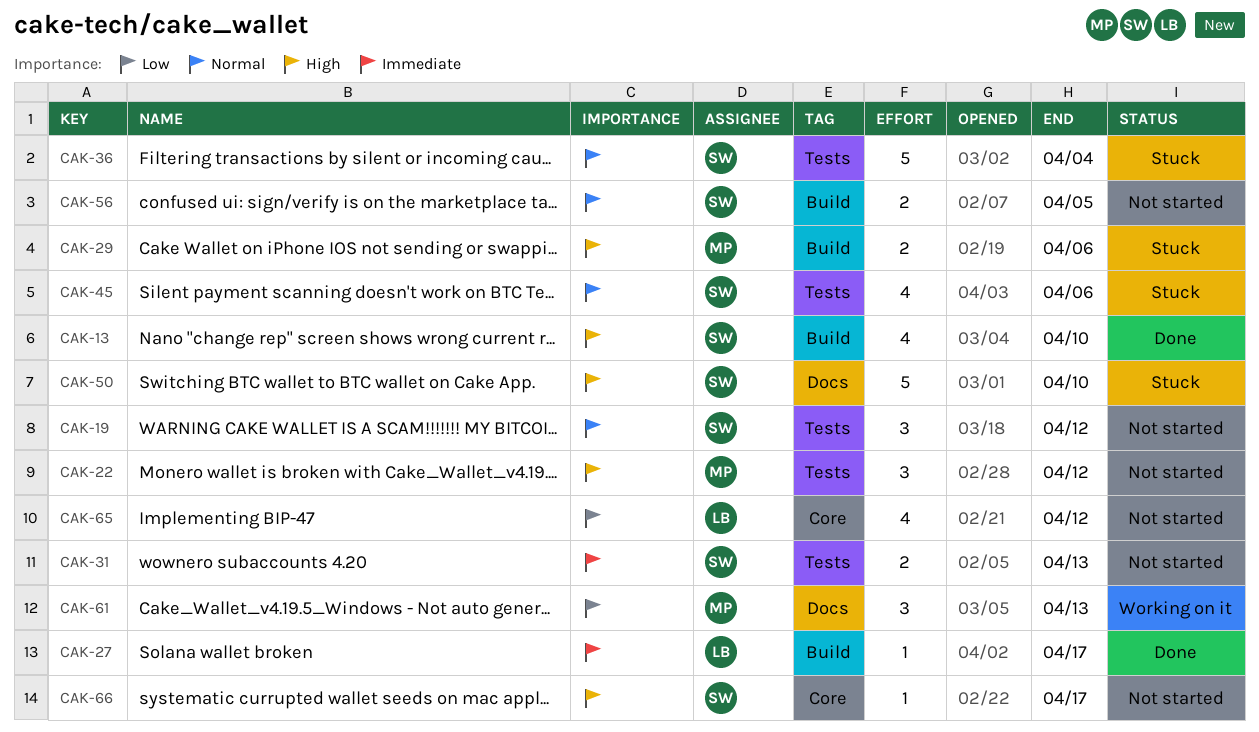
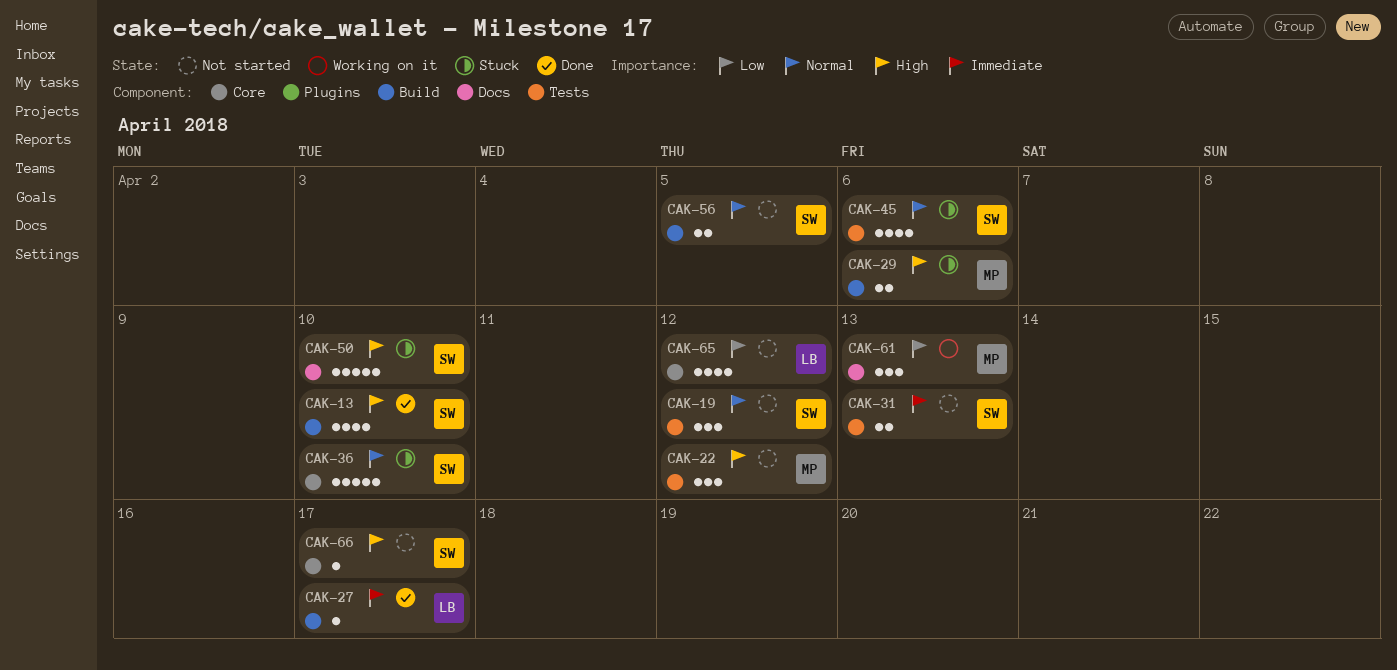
CAK-36, label: Tests -> Core
CAK-36, due: Apr 4 -> Apr 10

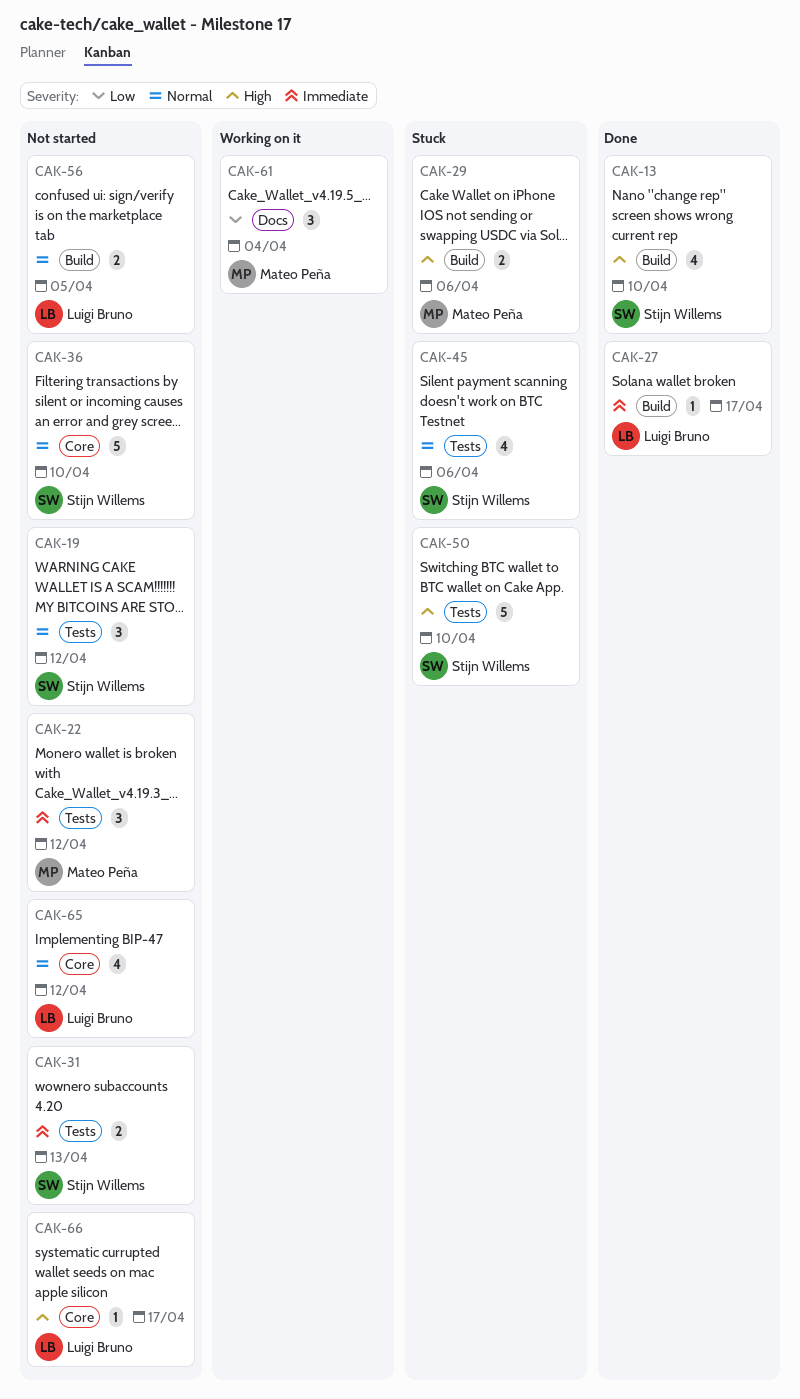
CAK-22, priority: High -> Immediate
CAK-36, status: Stuck -> Not started
CAK-50, label: Docs -> Tests
CAK-56, owner: Stijn Willems -> Luigi Bruno
CAK-61, due: Apr 13 -> Apr 4
CAK-65, priority: Low -> Normal
CAK-66, owner: Stijn Willems -> Luigi Bruno

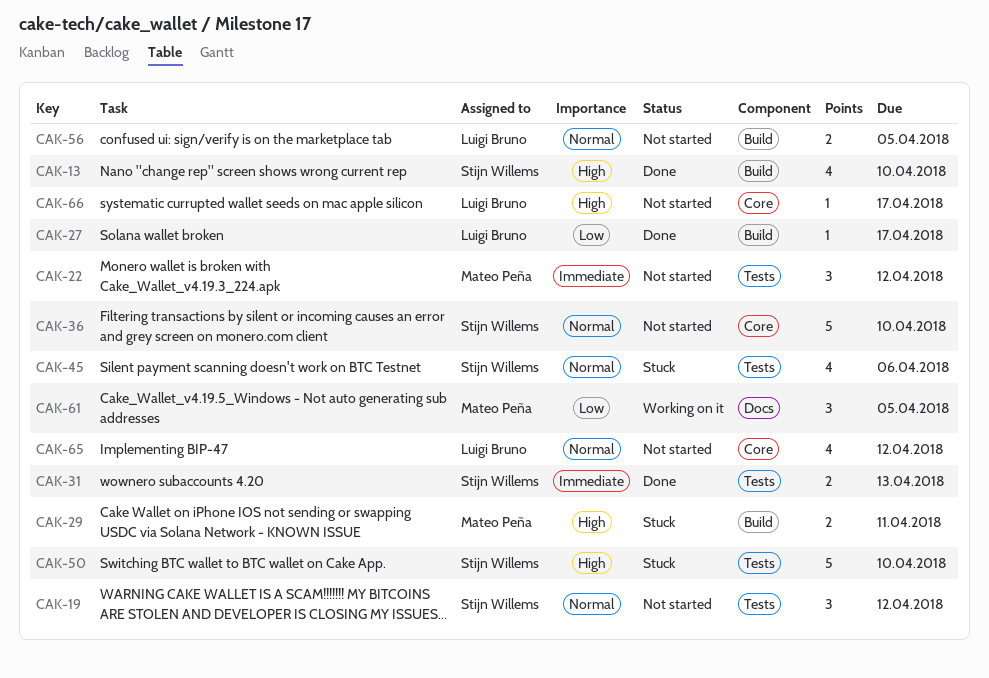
CAK-27, priority: Immediate -> Low
CAK-29, due: Apr 6 -> Apr 11
CAK-31, status: Not started -> Done
CAK-61, due: Apr 4 -> Apr 5

